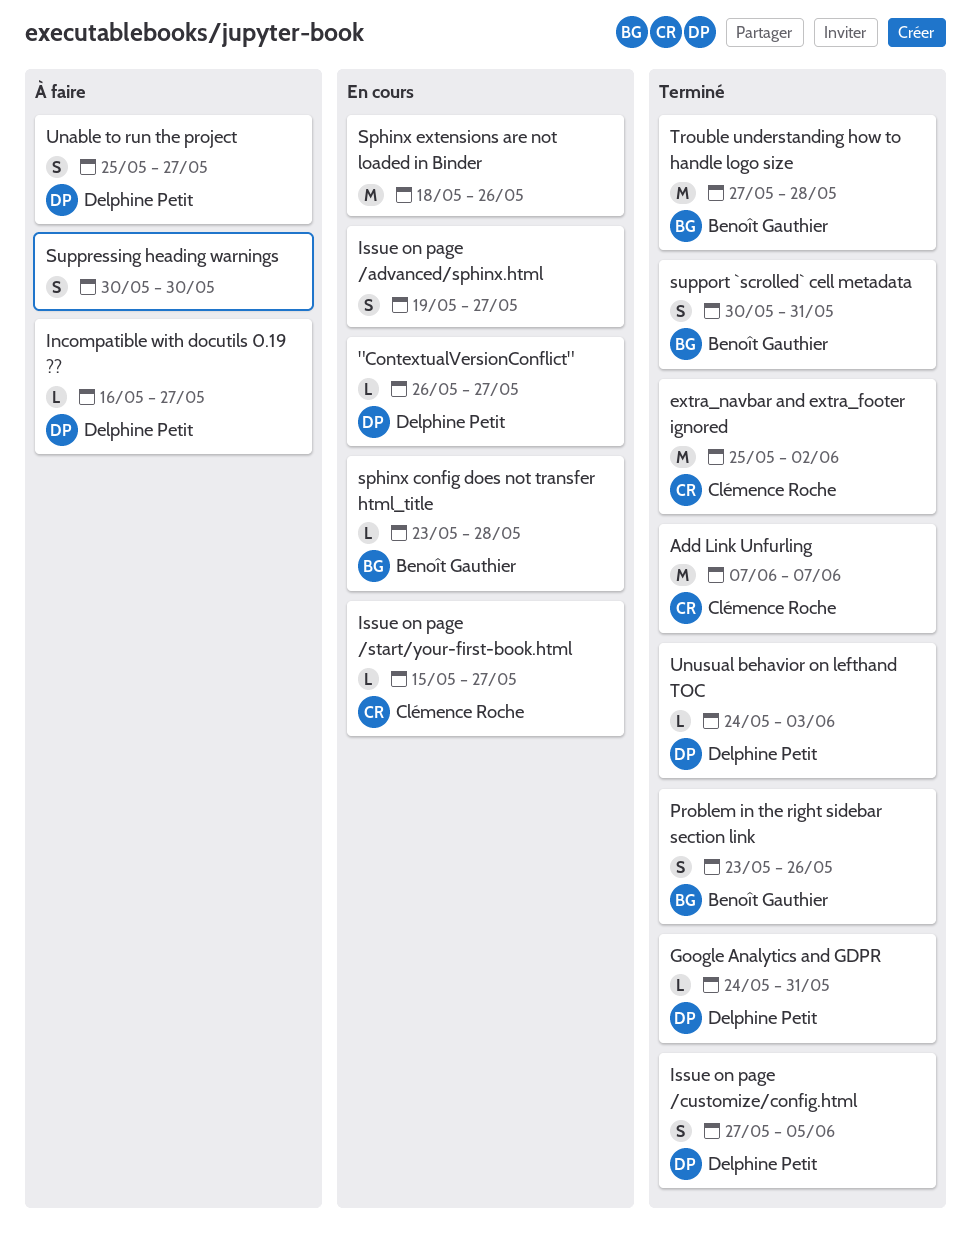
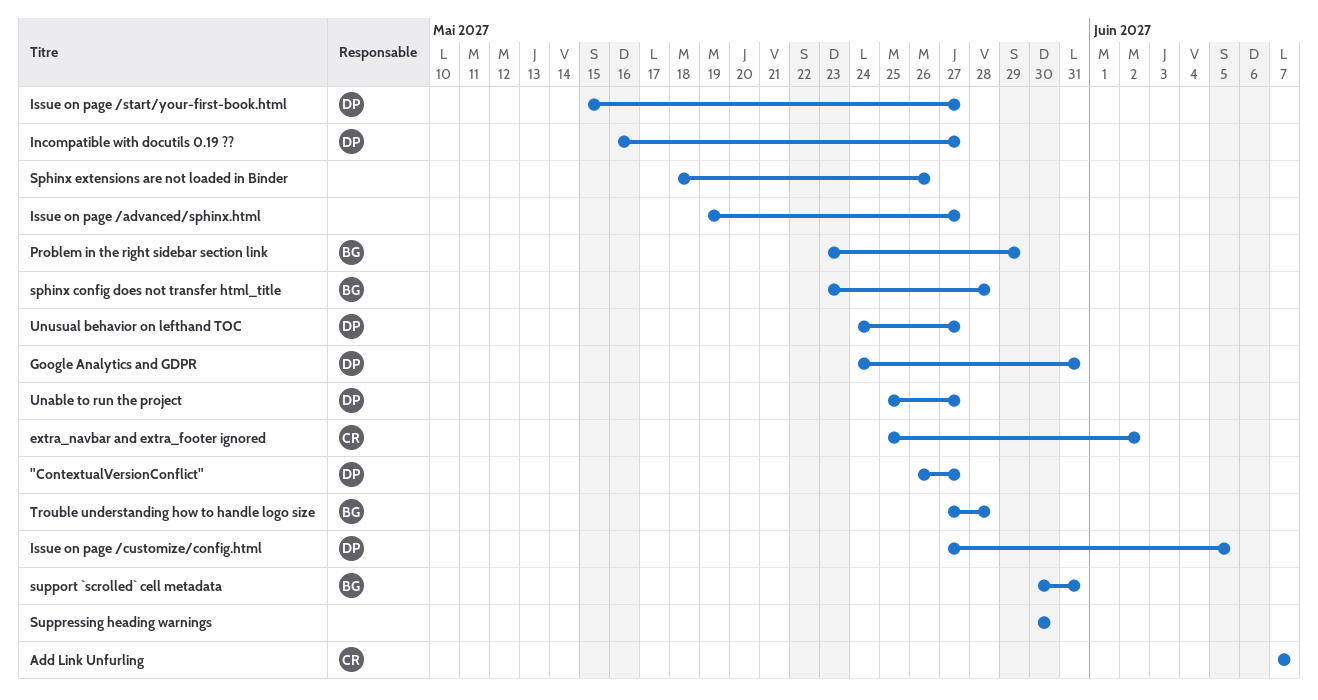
Issue on page /start/your-first-book.html, owner: Clémence Roche -> Delphine Petit
Problem in the right sidebar section link, due: May 26 -> May 29
Unusual behavior on lefthand TOC, due: Jun 3 -> May 27

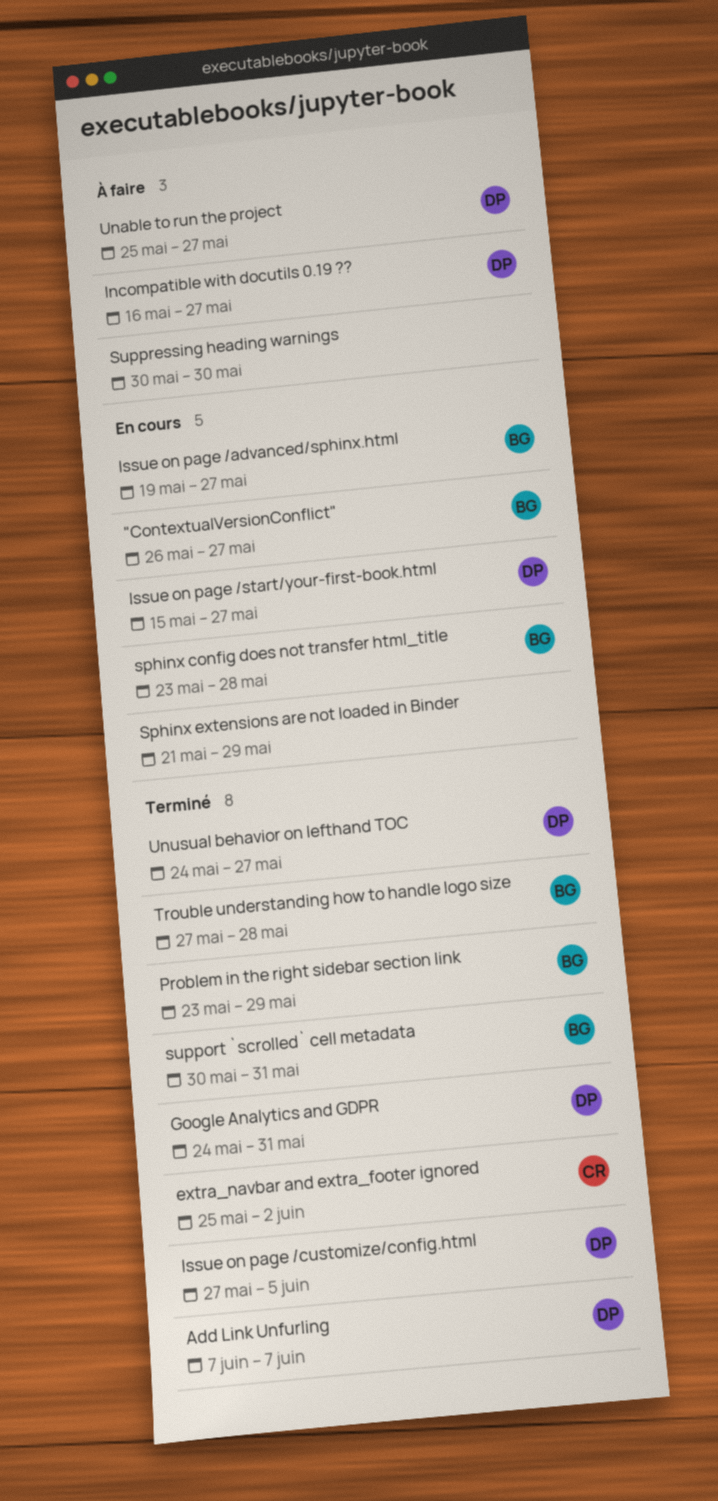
"ContextualVersionConflict", owner: DP -> BG
Add Link Unfurling, owner: CR -> DP
Issue on page /advanced/sphinx.html, owner: none -> BG
Sphinx extensions are not loaded in Binder, start: May 18 -> May 21
Sphinx extensions are not loaded in Binder, due: May 26 -> May 29

